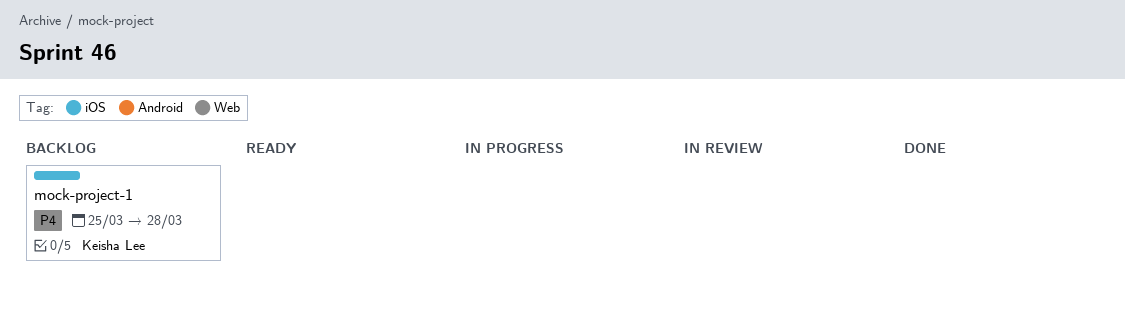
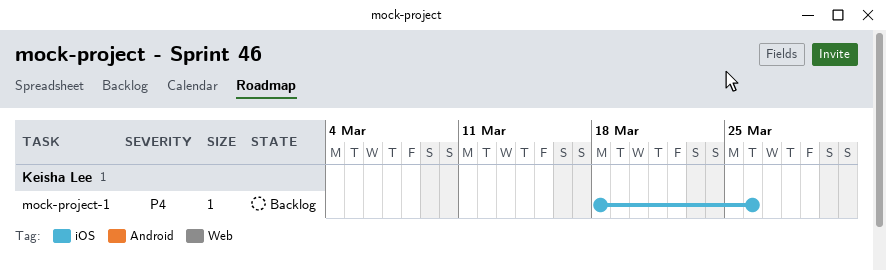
mock-project-1, start: Mar 25 -> Mar 18
mock-project-1, due: Mar 28 -> Mar 26

